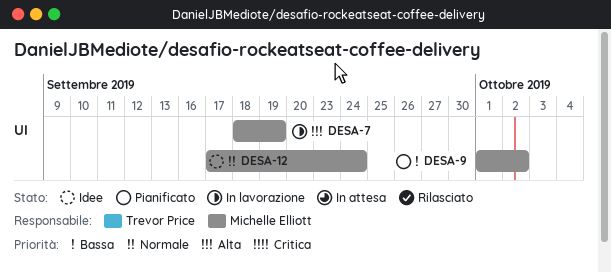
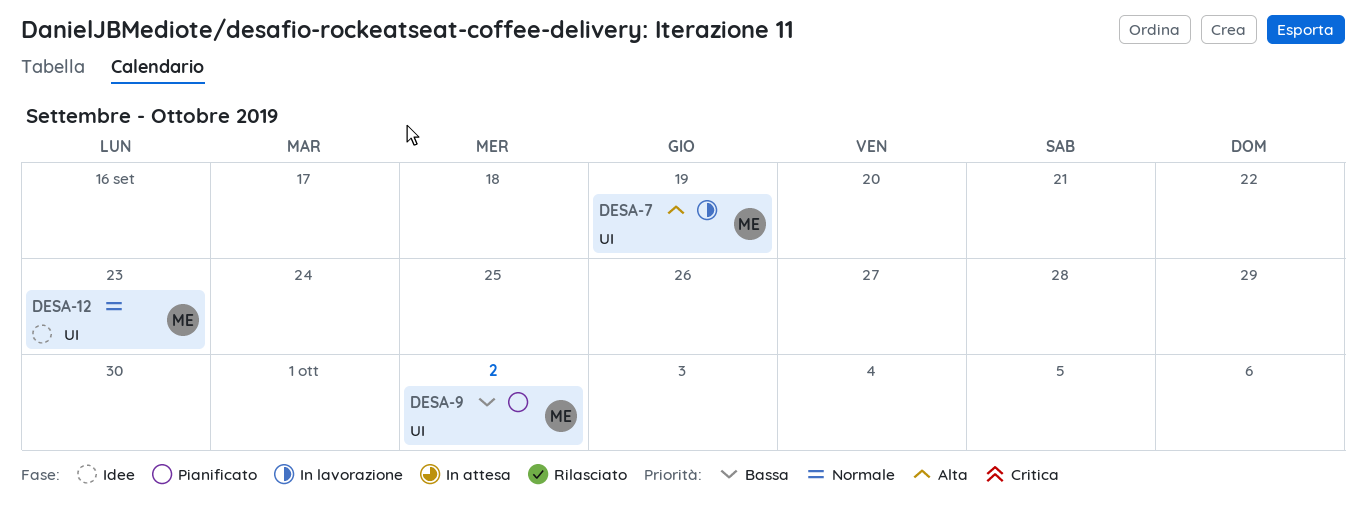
DESA-12, due: Sep 24 -> Sep 23

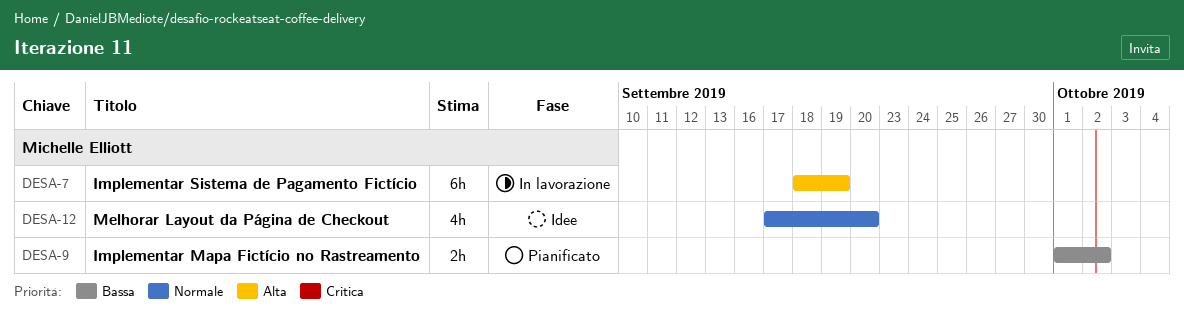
DESA-12, due: Sep 23 -> Sep 20

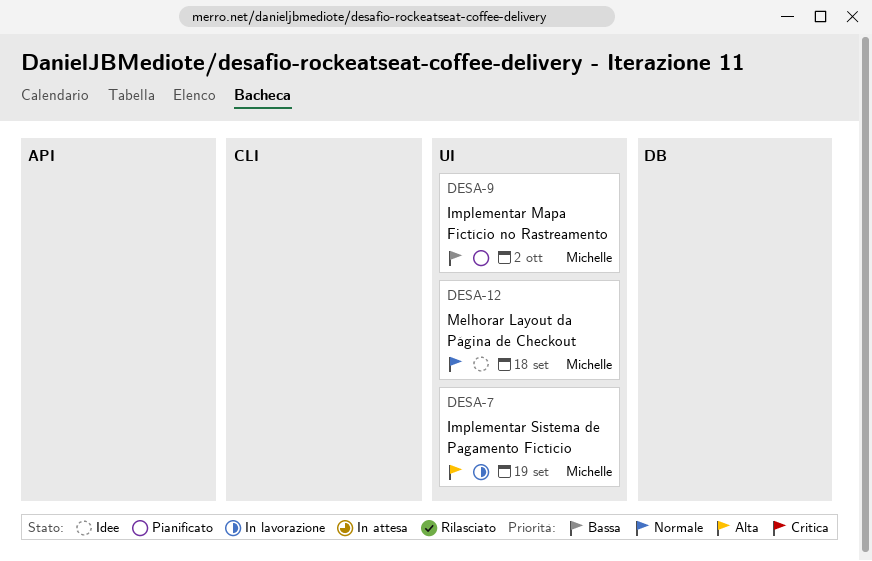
DESA-12, due: Sep 20 -> Sep 18

